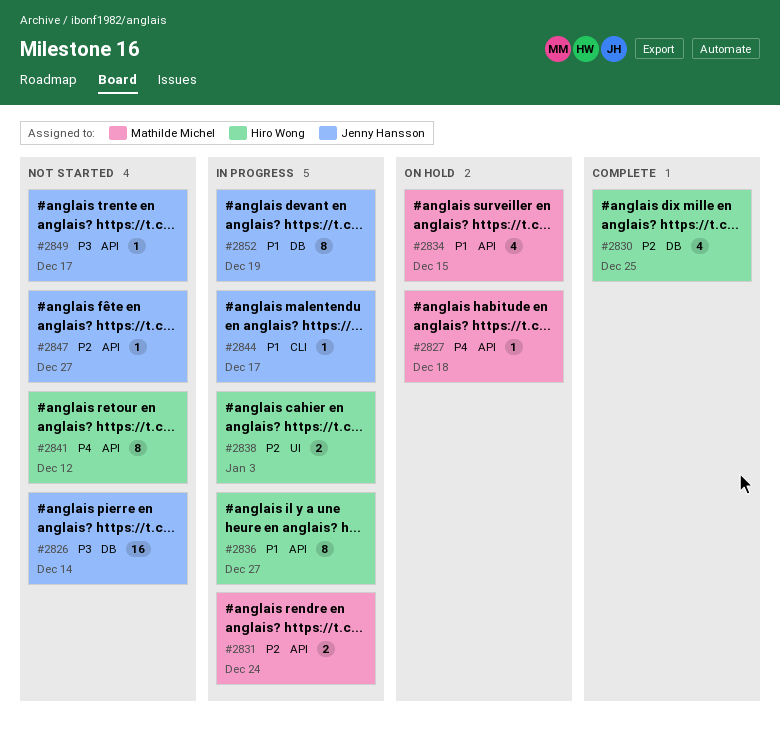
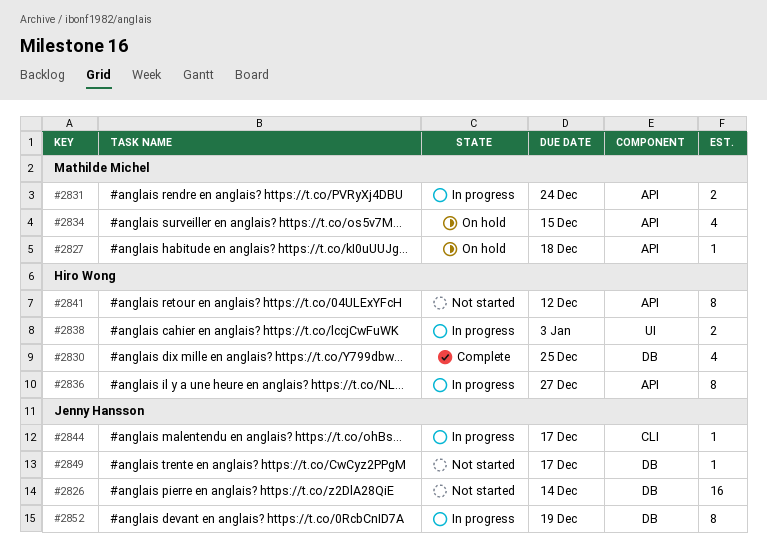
#2847: present -> none
#2849, label: API -> DB

